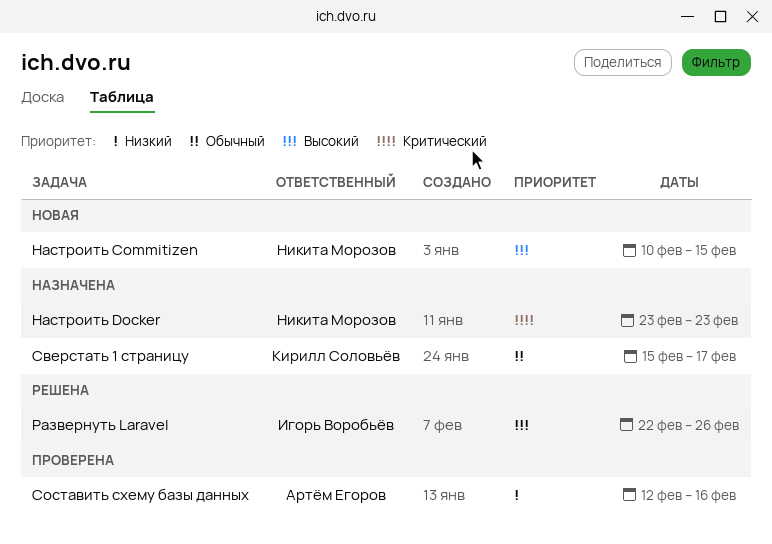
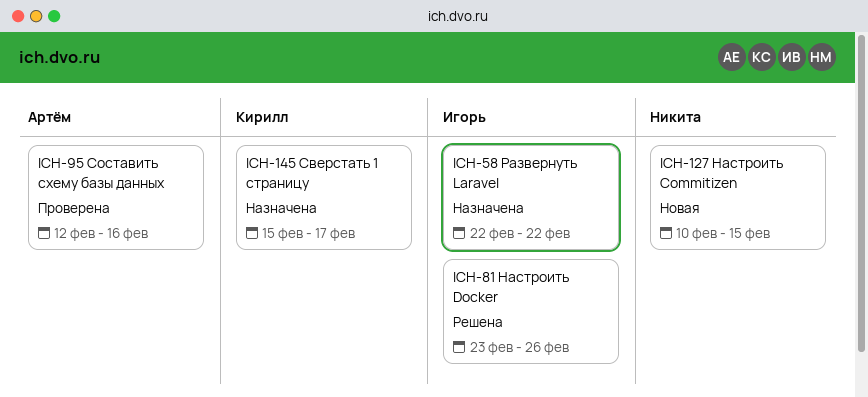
Настроить Docker, status: Назначена -> Решена
Настроить Docker, owner: Никита Морозов -> Игорь Воробьёв
Настроить Docker, due: Feb 23 -> Feb 26
Развернуть Laravel, status: Решена -> Назначена
Развернуть Laravel, due: Feb 26 -> Feb 22

